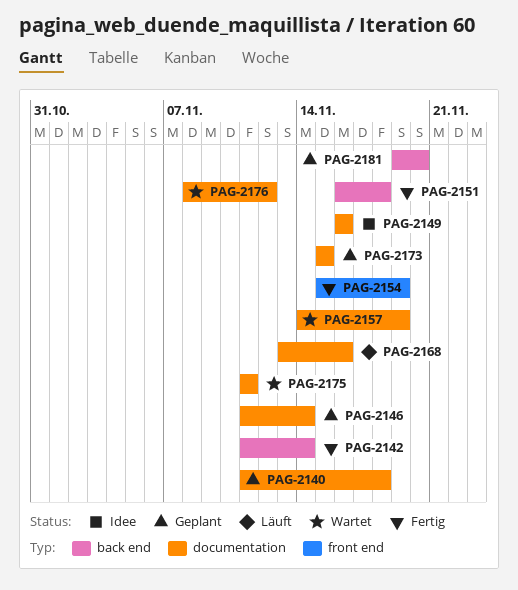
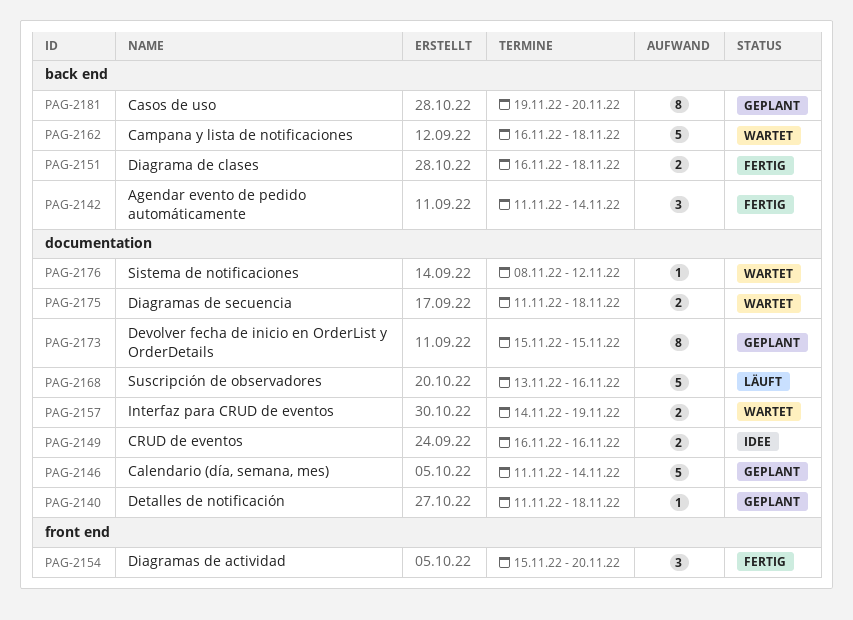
PAG-2154, due: Nov 19 -> Nov 20
PAG-2162: none -> present
PAG-2175, due: Nov 11 -> Nov 18

